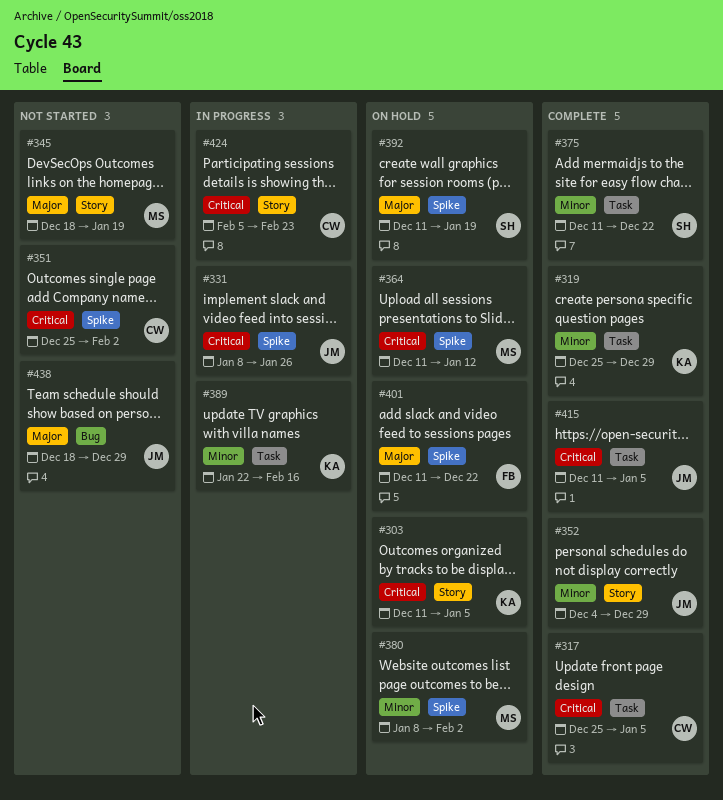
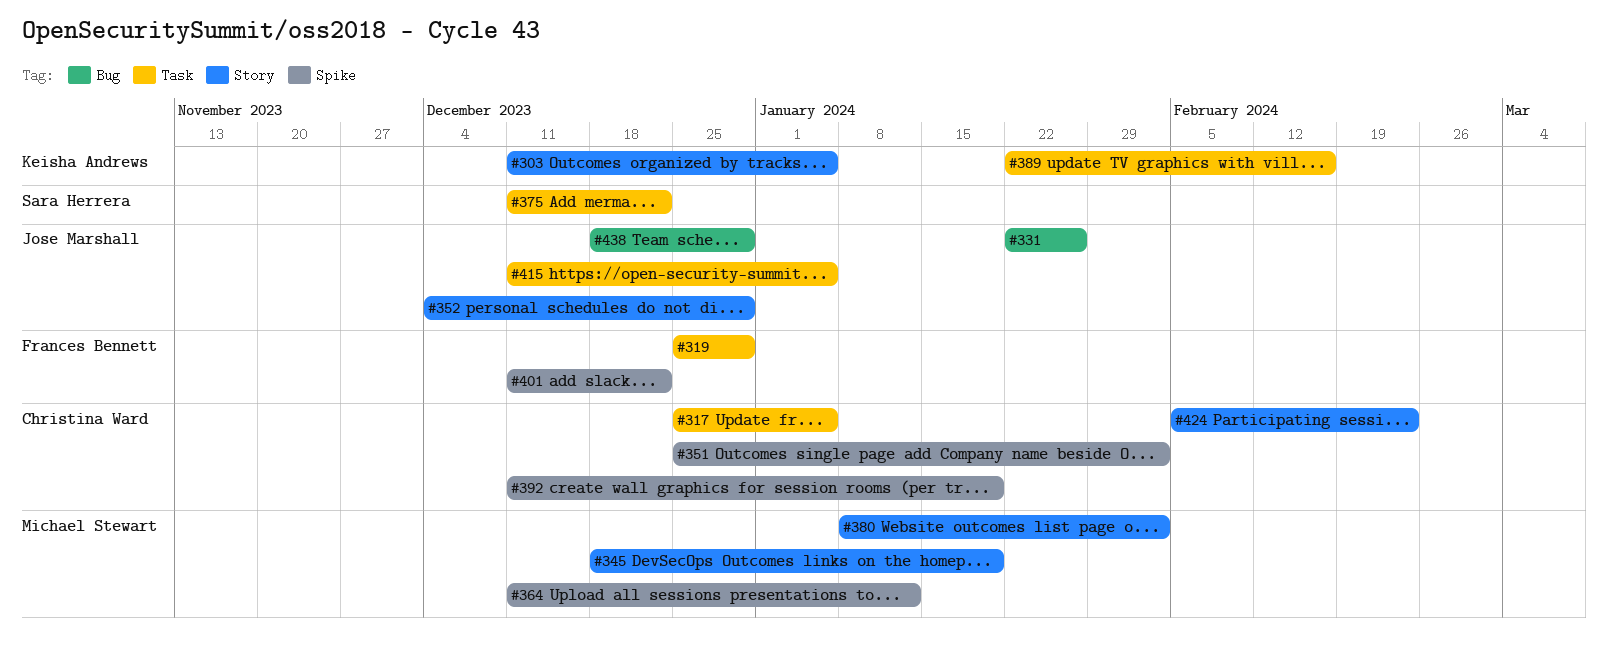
#319, owner: Keisha Andrews -> Frances Bennett
#331, label: Spike -> Bug
#331, start: Jan 8 -> Jan 22
#380, label: Spike -> Story
#392, owner: Sara Herrera -> Christina Ward

